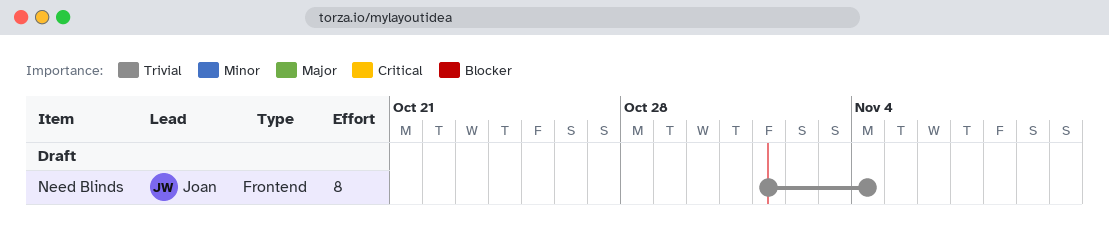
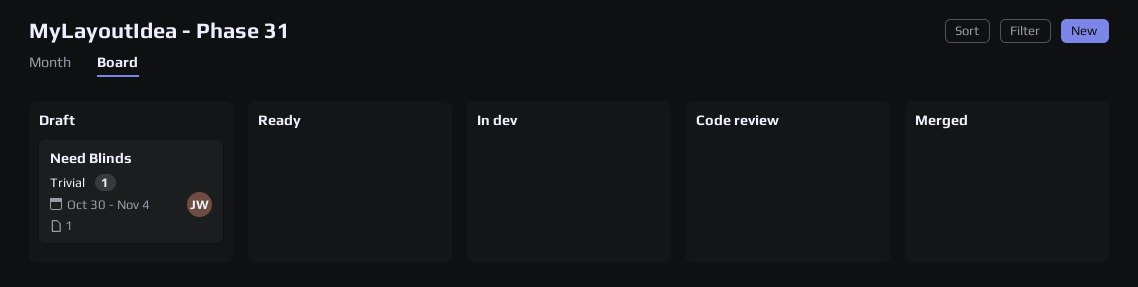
Need Blinds, estimate: 8 -> 1
Need Blinds, start: Nov 1 -> Oct 30

